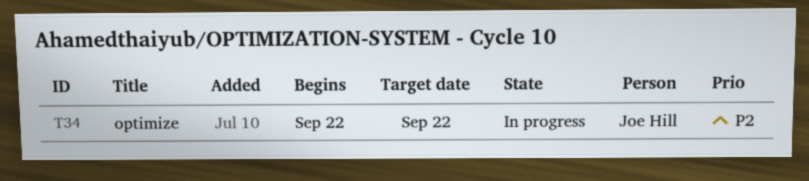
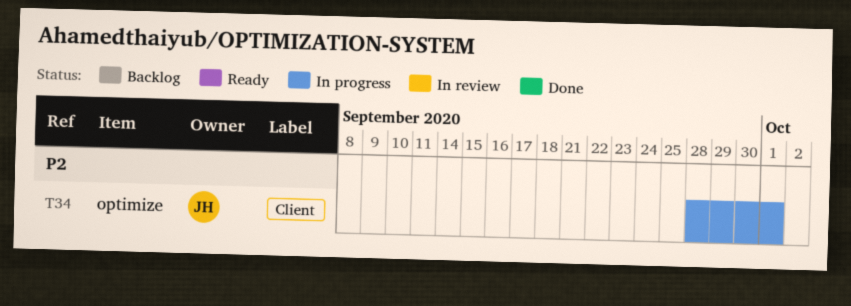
T34, start: Sep 22 -> Sep 28
T34, due: Sep 22 -> Oct 1

